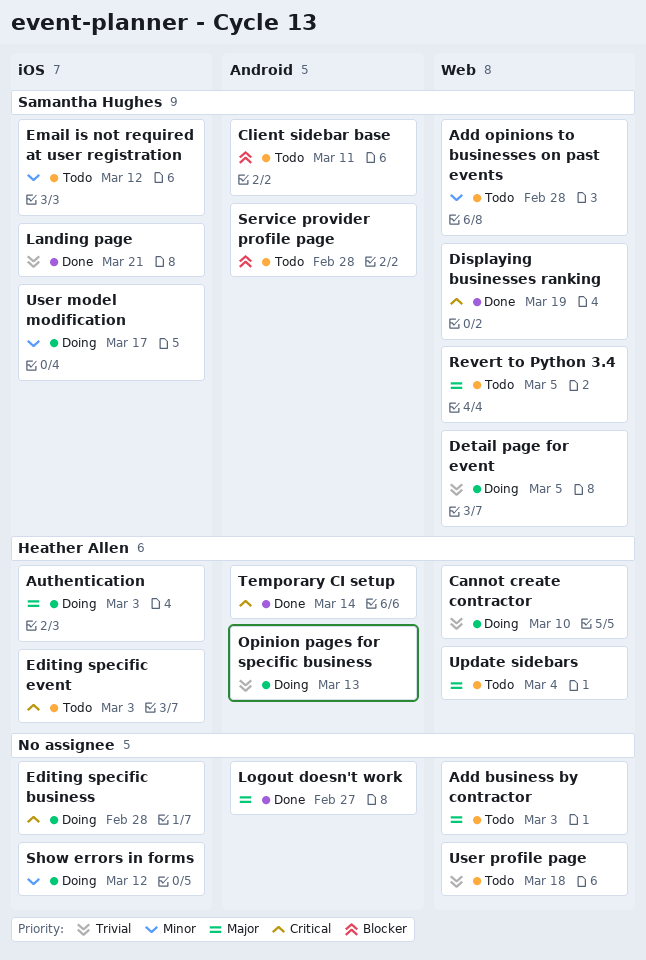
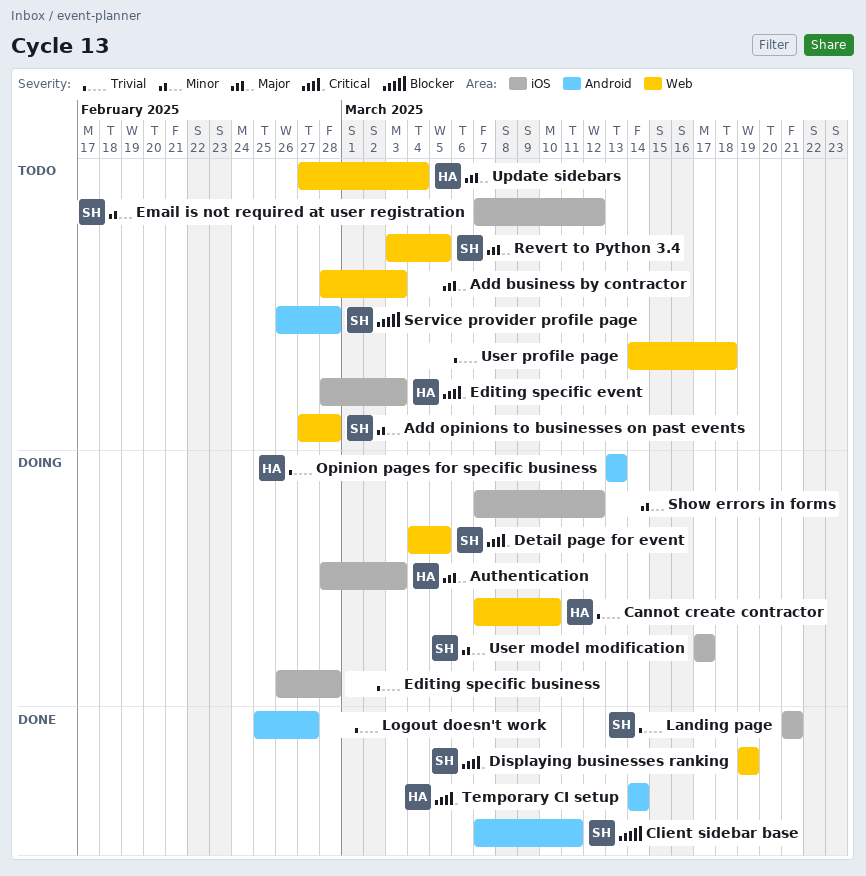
Client sidebar base, status: Todo -> Done
Detail page for event, priority: Trivial -> Critical
Editing specific business, priority: Critical -> Trivial
Logout doesn't work, priority: Major -> Trivial

